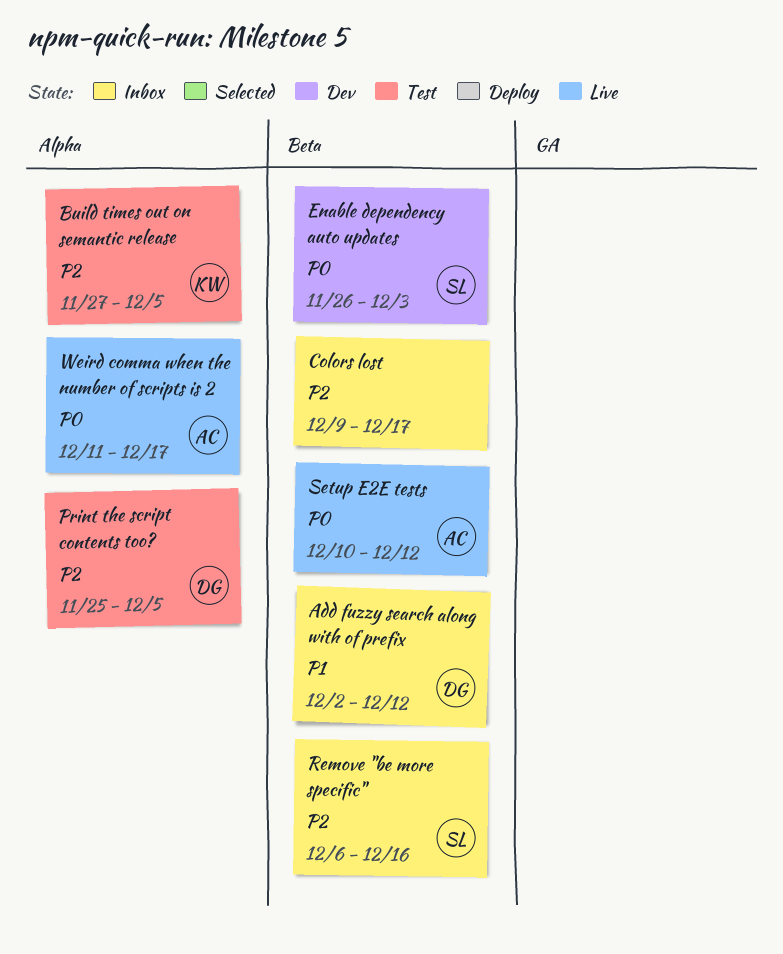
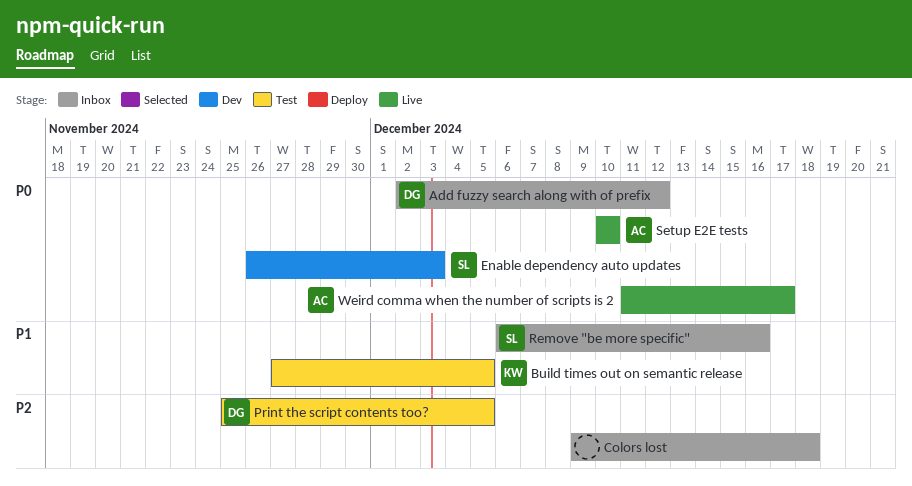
Add fuzzy search along with of prefix, priority: P1 -> P0
Build times out on semantic release, priority: P2 -> P1
Colors lost, due: Dec 17 -> Dec 18
Remove "be more specific", priority: P2 -> P1
Setup E2E tests, due: Dec 12 -> Dec 10

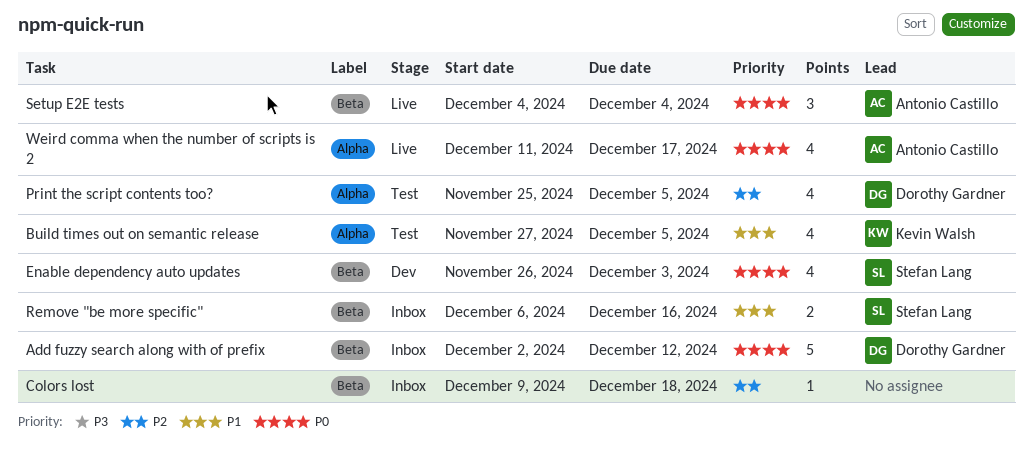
Setup E2E tests, start: Dec 10 -> Dec 4
Setup E2E tests, due: Dec 10 -> Dec 4

